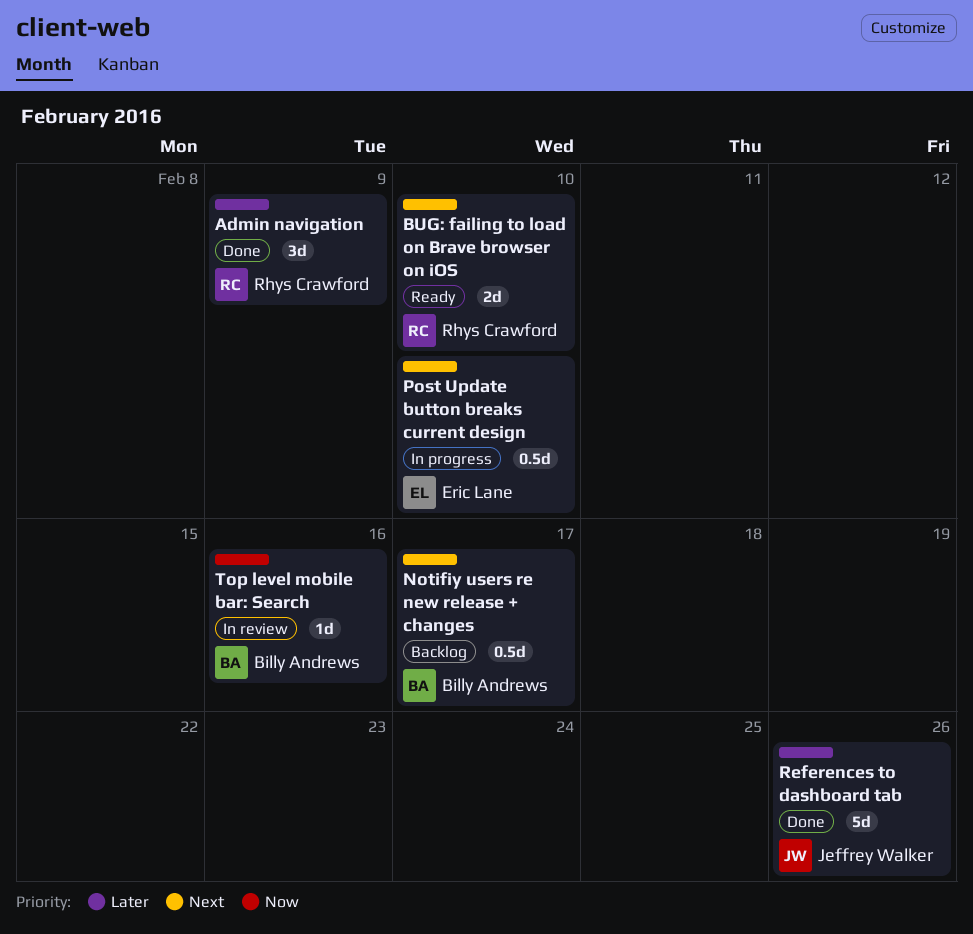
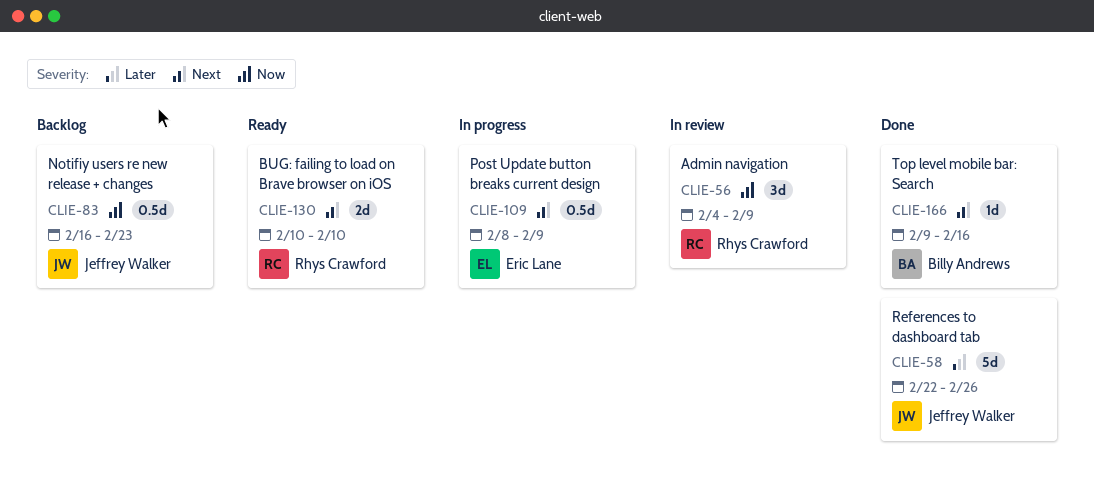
Admin navigation, status: Done -> In review
Admin navigation, priority: Later -> Now
Notifiy users re new release + changes, owner: Billy Andrews -> Jeffrey Walker
Notifiy users re new release + changes, priority: Next -> Now
Notifiy users re new release + changes, due: Feb 17 -> Feb 23
Post Update button breaks current design, due: Feb 10 -> Feb 9
Top level mobile bar: Search, status: In review -> Done
Top level mobile bar: Search, priority: Now -> Next

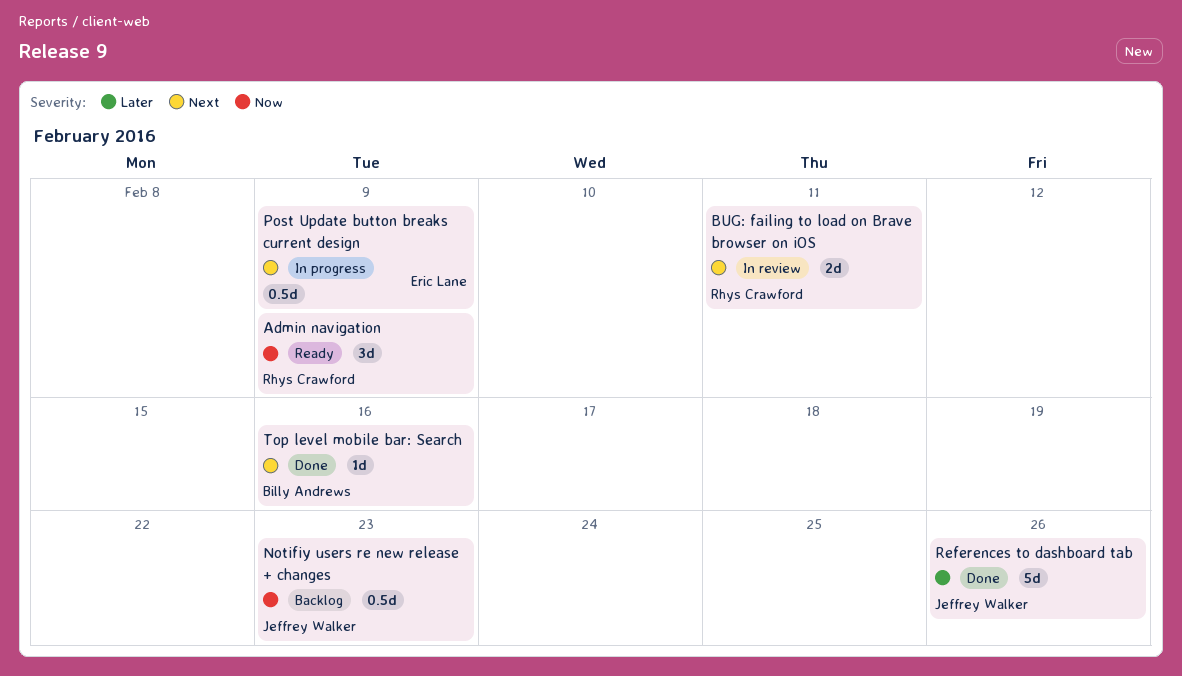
Admin navigation, status: In review -> Ready
BUG: failing to load on Brave browser on iOS, status: Ready -> In review
BUG: failing to load on Brave browser on iOS, due: Feb 10 -> Feb 11

